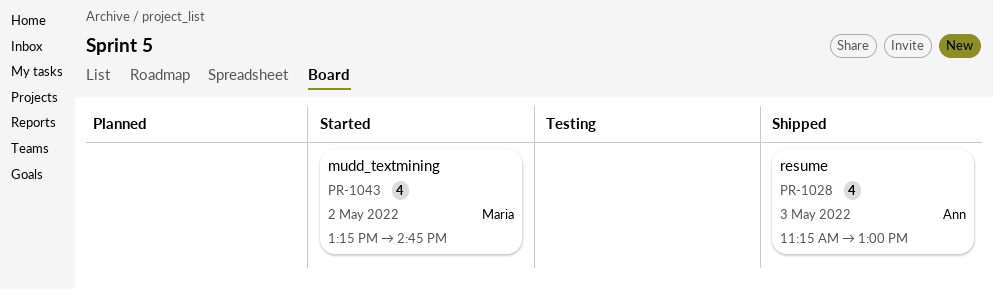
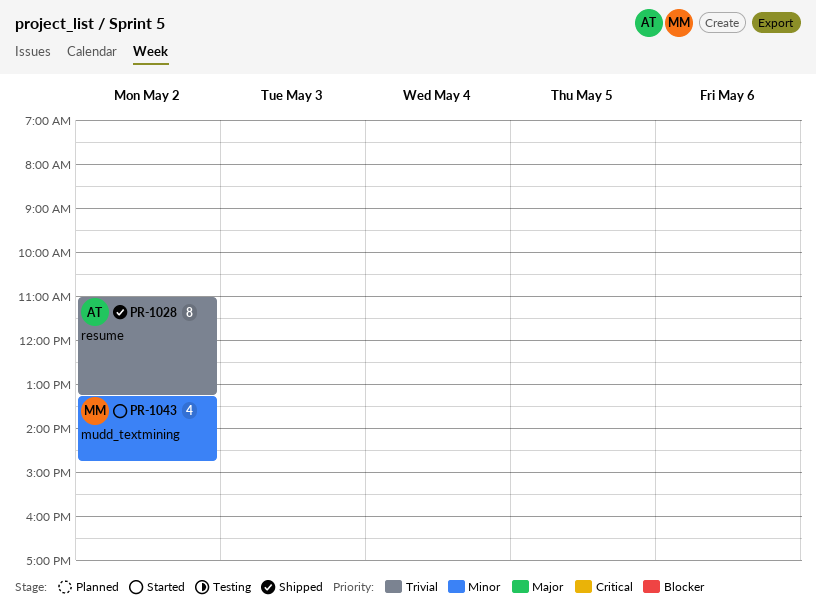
PR-1028, estimate: 4 -> 8
PR-1028, day: May 3 -> May 2
PR-1028, begins: 11:15 -> 11:00
PR-1028, ends: 13:00 -> 13:15

